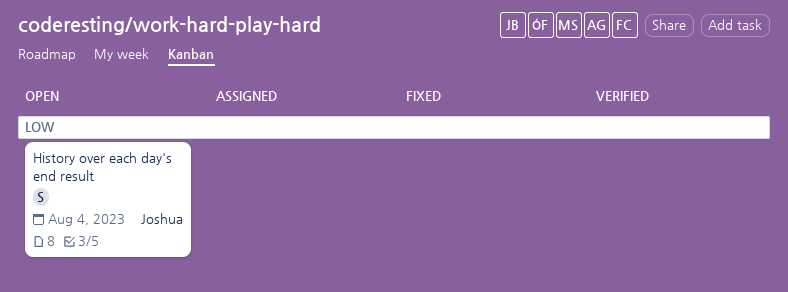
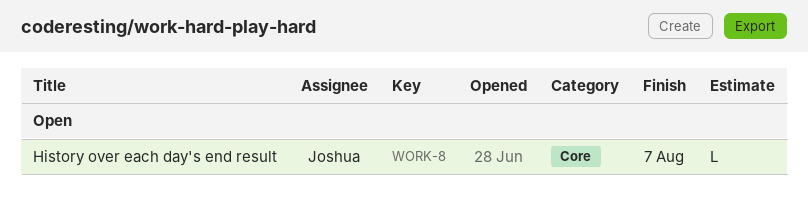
History over each day's end result, estimate: S -> L
History over each day's end result, due: Aug 4 -> Aug 7

